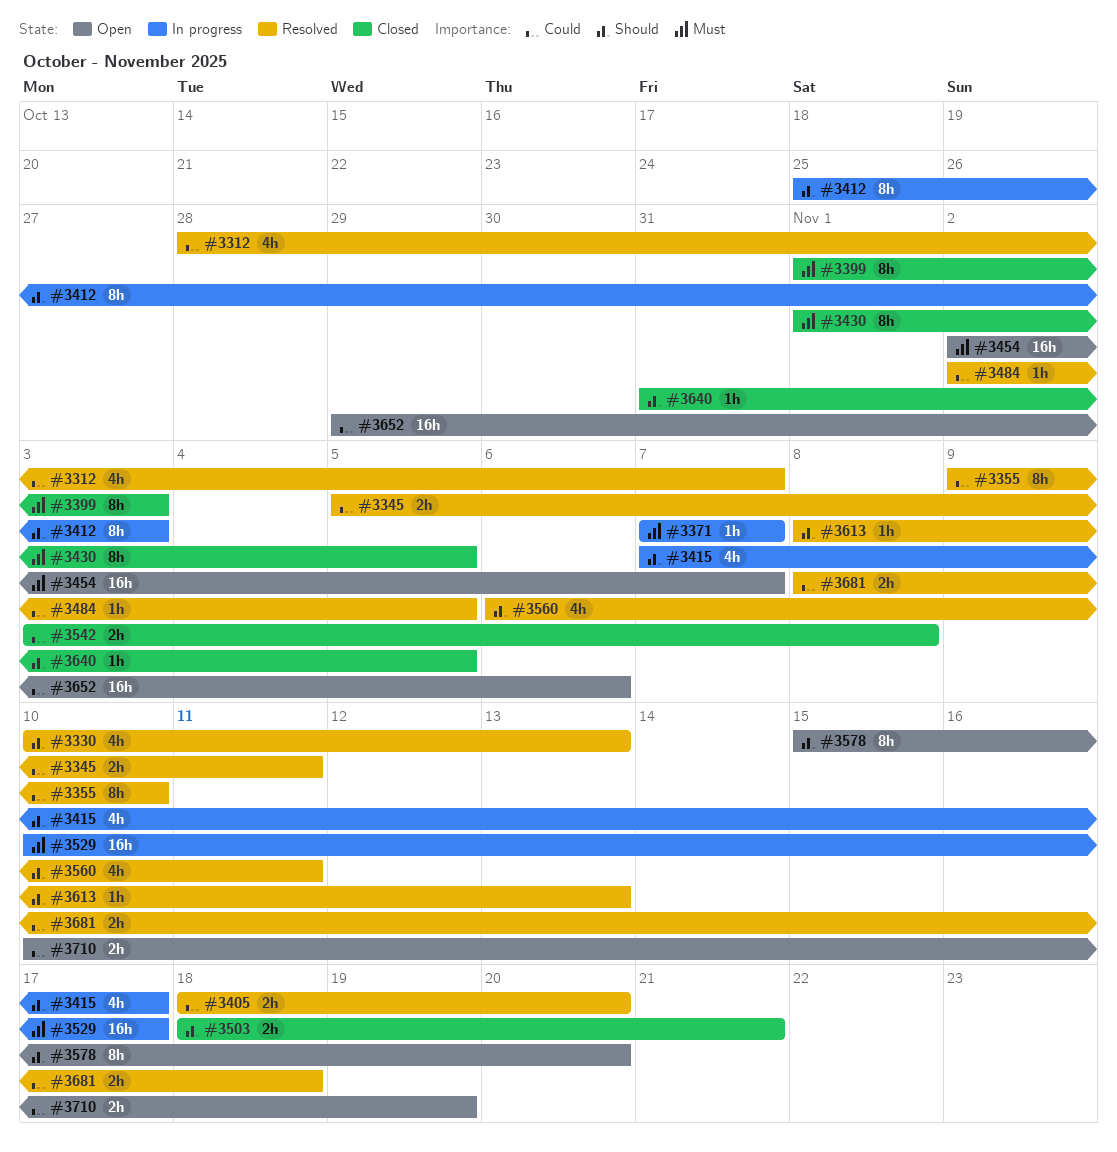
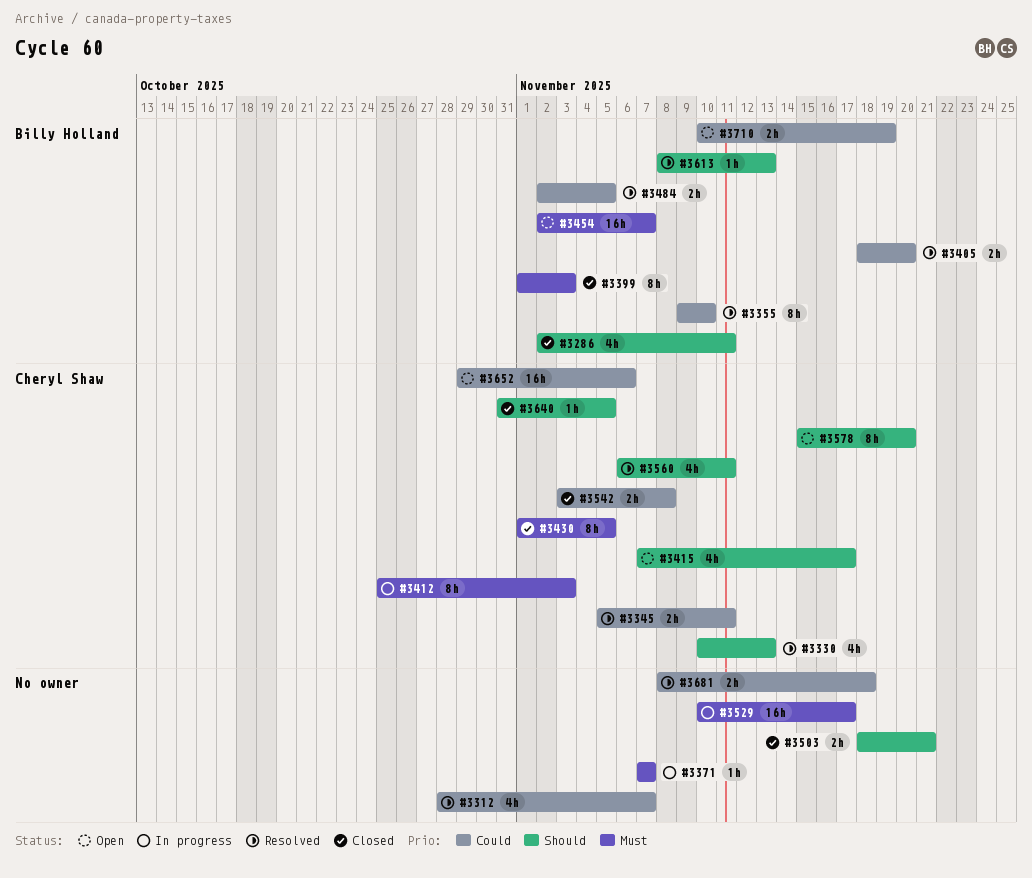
#3286: none -> present
#3412, priority: Should -> Must
#3415, status: In progress -> Open
#3484, estimate: 1h -> 2h

